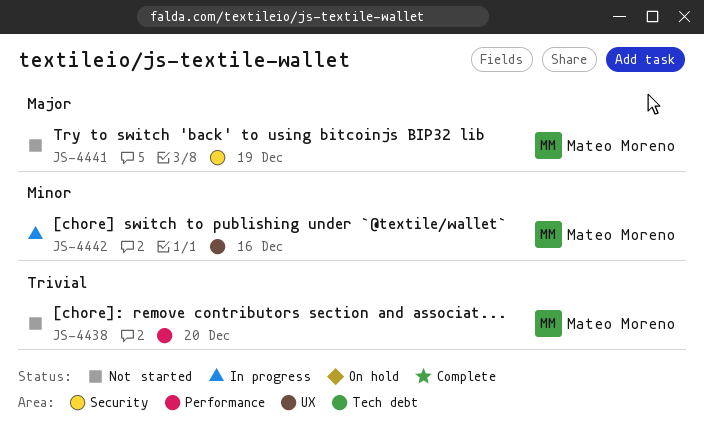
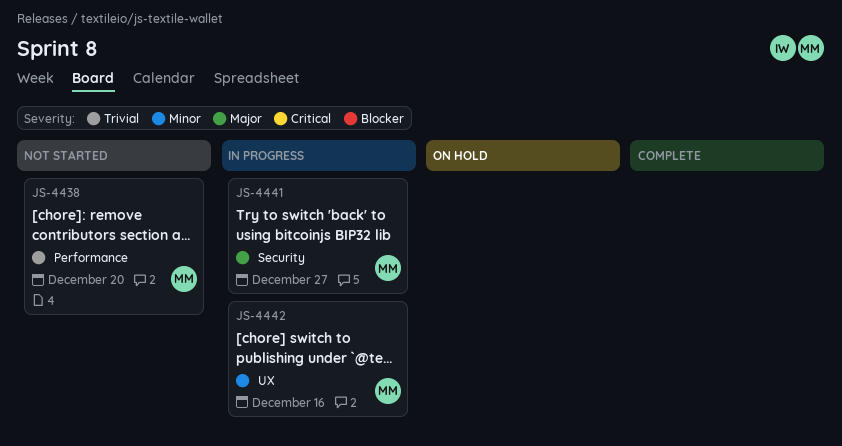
JS-4441, status: Not started -> In progress
JS-4441, due: Dec 19 -> Dec 27

